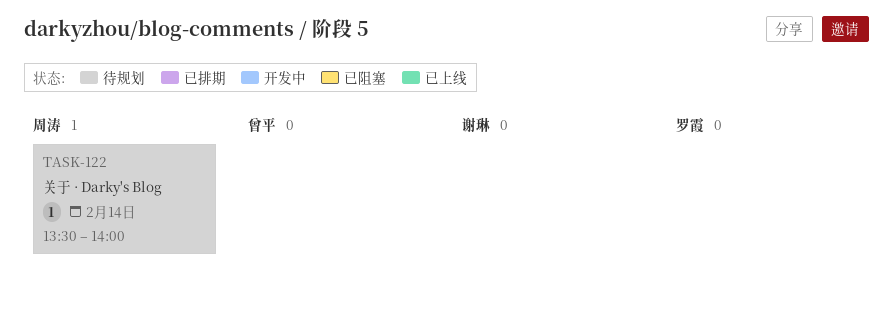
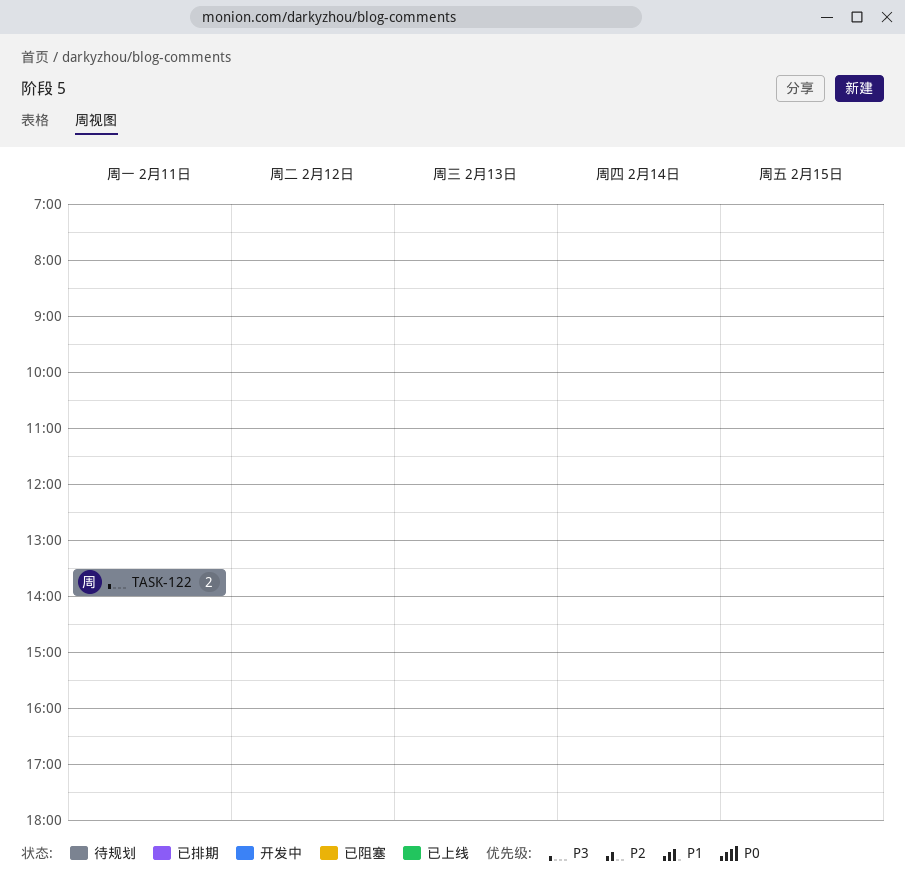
TASK-122, estimate: 1 -> 2
TASK-122, day: Feb 14 -> Feb 11

